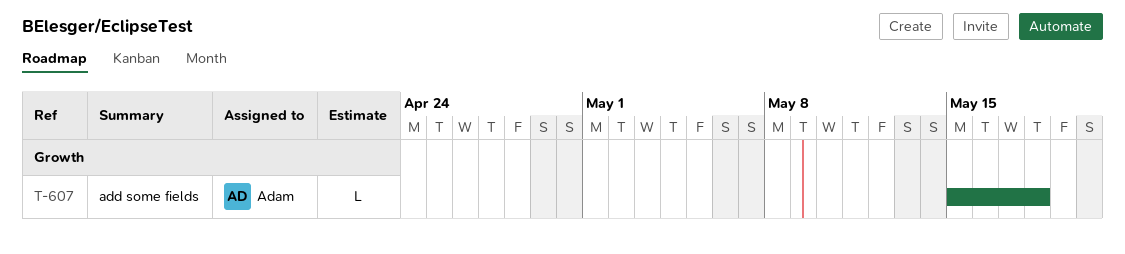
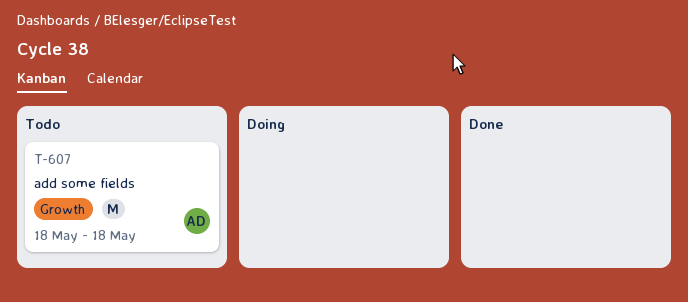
T-607, estimate: L -> M
T-607, start: May 15 -> May 18

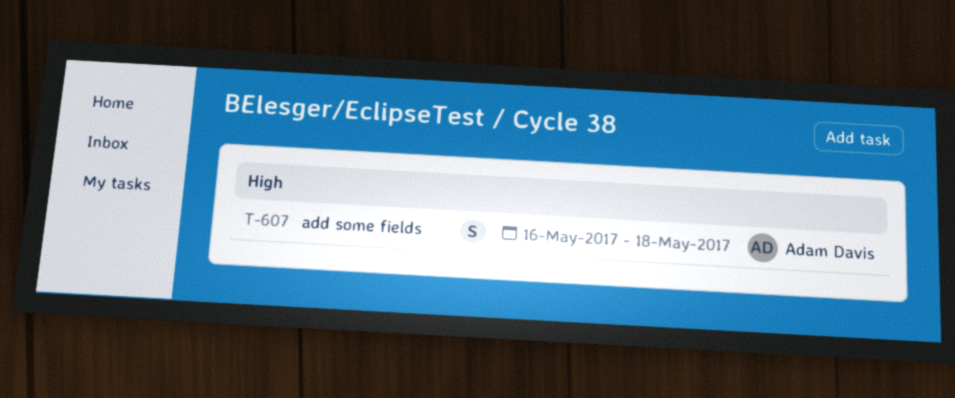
T-607, estimate: M -> S
T-607, start: May 18 -> May 16

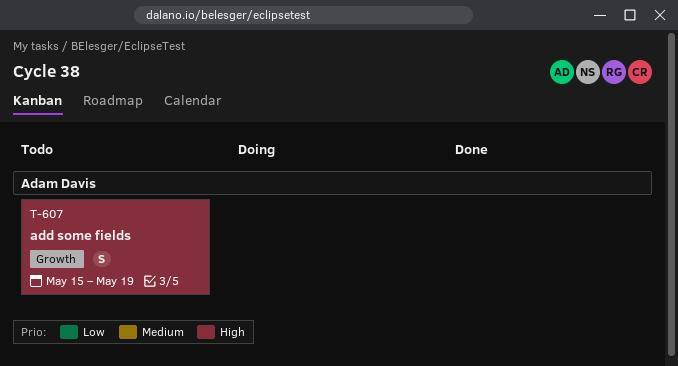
T-607, start: May 16 -> May 15
T-607, due: May 18 -> May 19

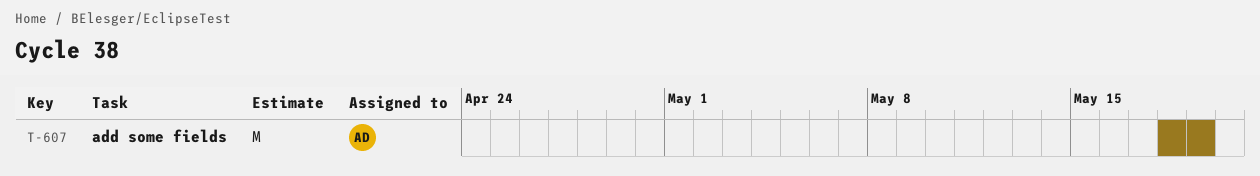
T-607, estimate: S -> M
T-607, start: May 15 -> May 18

